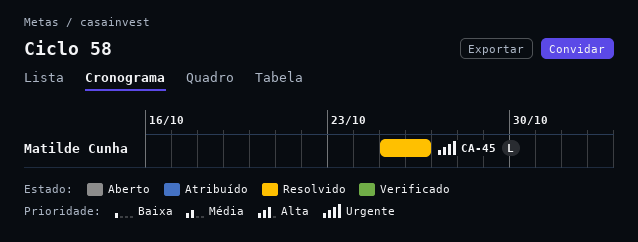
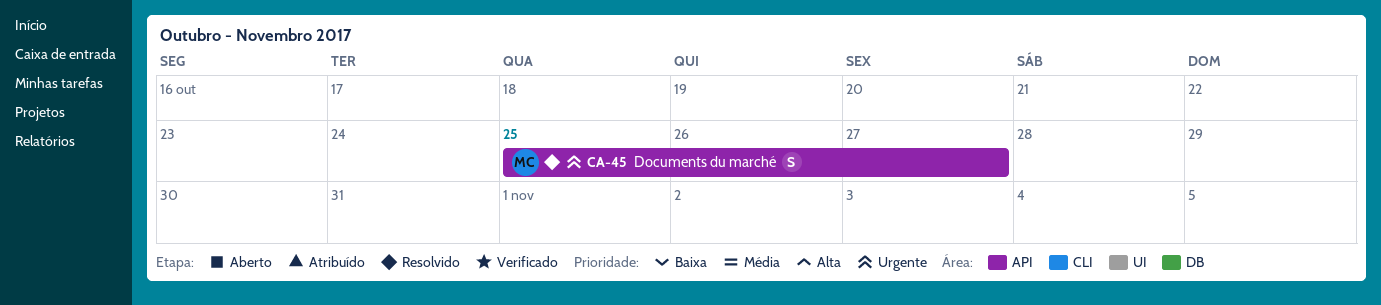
CA-45, estimate: L -> S
CA-45, due: Oct 26 -> Oct 27

